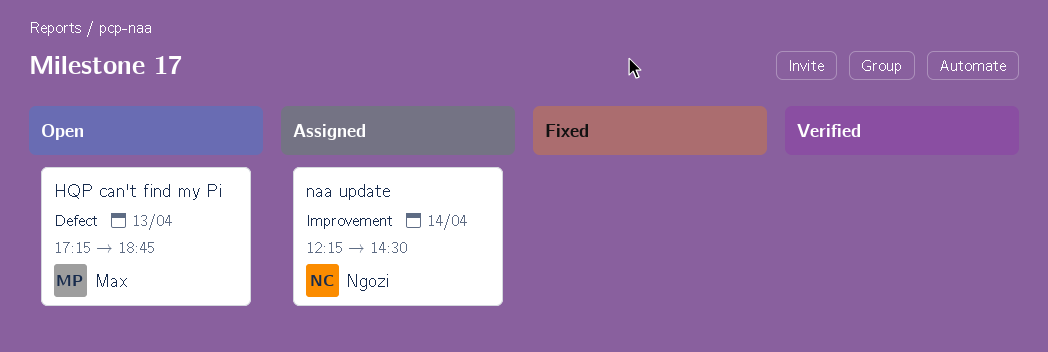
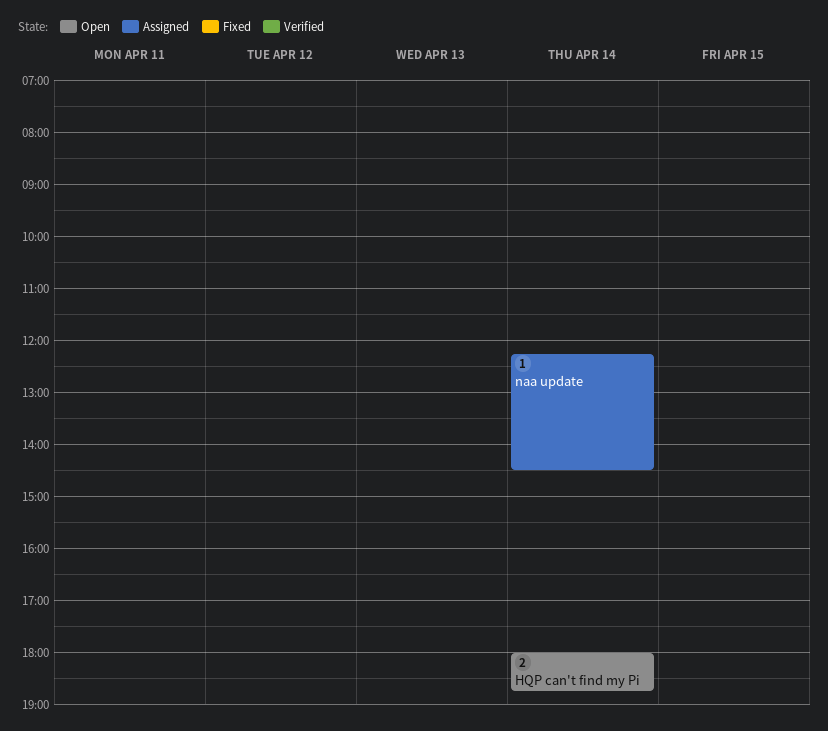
HQP can't find my Pi, day: Apr 13 -> Apr 14
HQP can't find my Pi, begins: 17:15 -> 18:00

